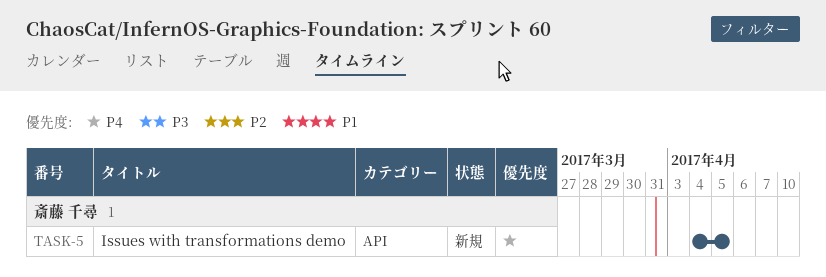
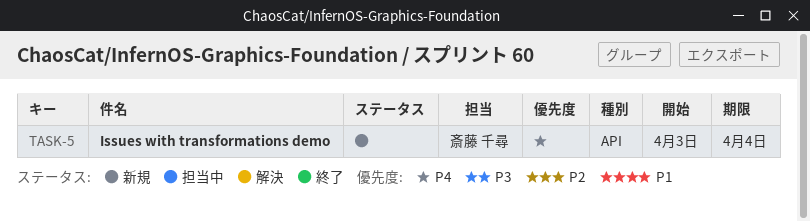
TASK-5, start: Apr 4 -> Apr 3
TASK-5, due: Apr 5 -> Apr 4

